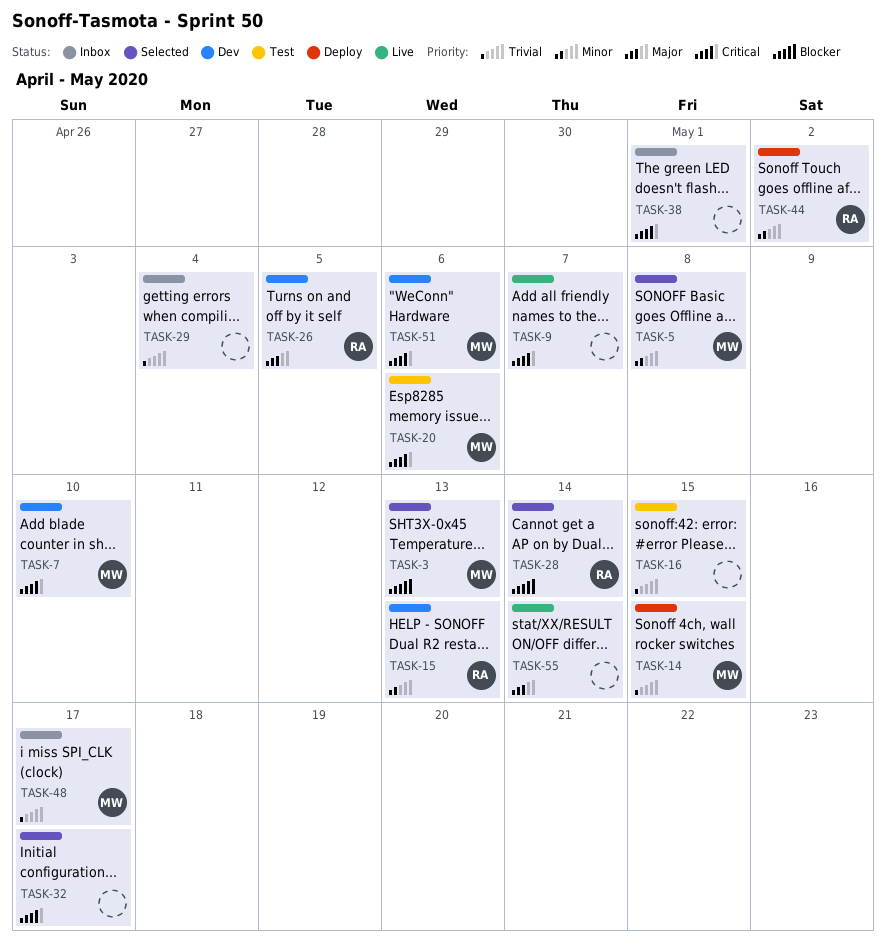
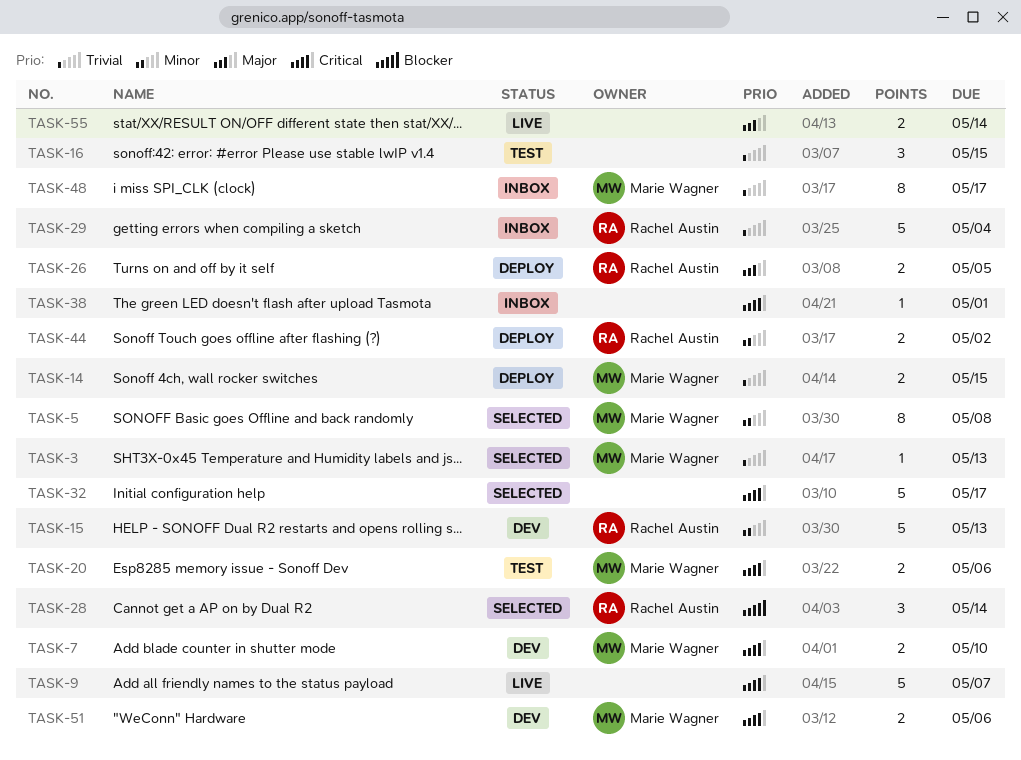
TASK-3, priority: Blocker -> Trivial
TASK-26, status: Dev -> Deploy
TASK-29, owner: none -> Rachel Austin

